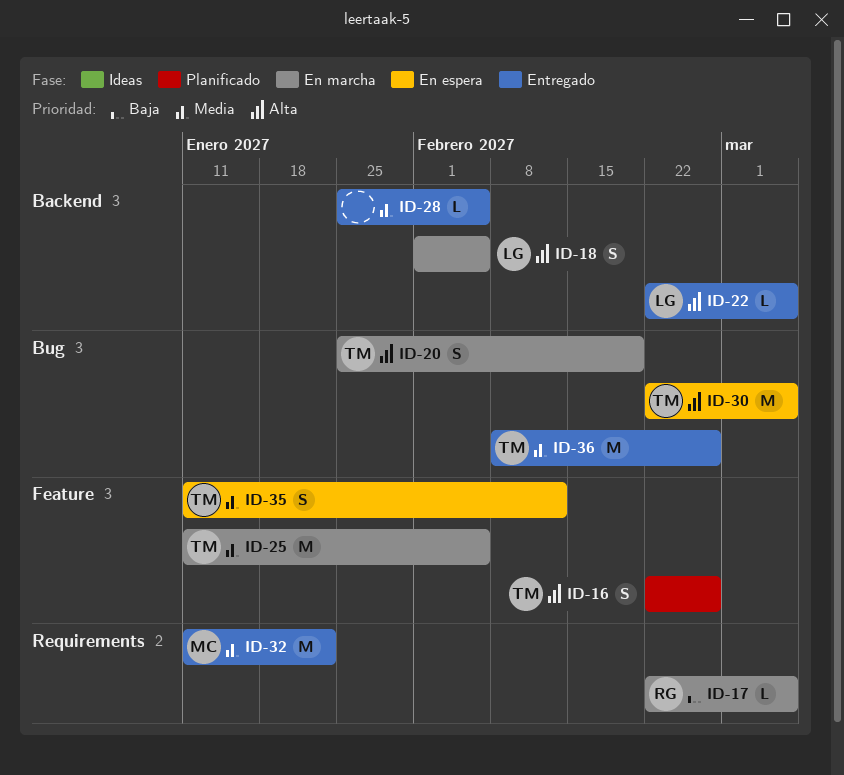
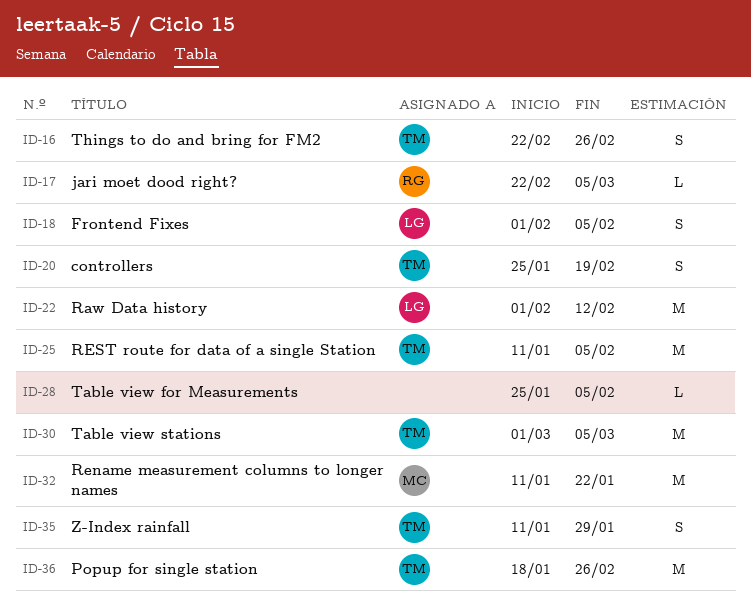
ID-22, estimate: L -> M
ID-22, start: Feb 22 -> Feb 1
ID-22, due: Mar 5 -> Feb 12
ID-30, start: Feb 22 -> Mar 1
ID-35, due: Feb 12 -> Jan 29
ID-36, start: Feb 8 -> Jan 18

